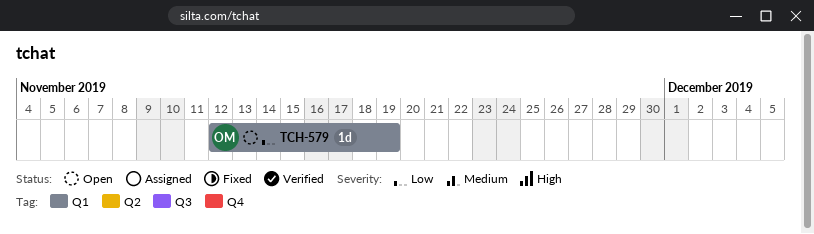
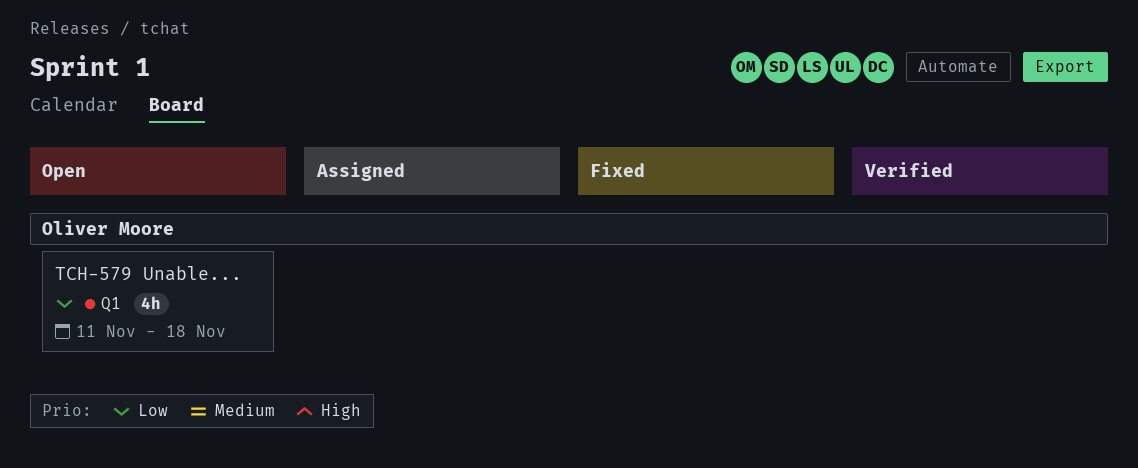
TCH-579, estimate: 1d -> 4h
TCH-579, start: Nov 12 -> Nov 11
TCH-579, due: Nov 19 -> Nov 18

